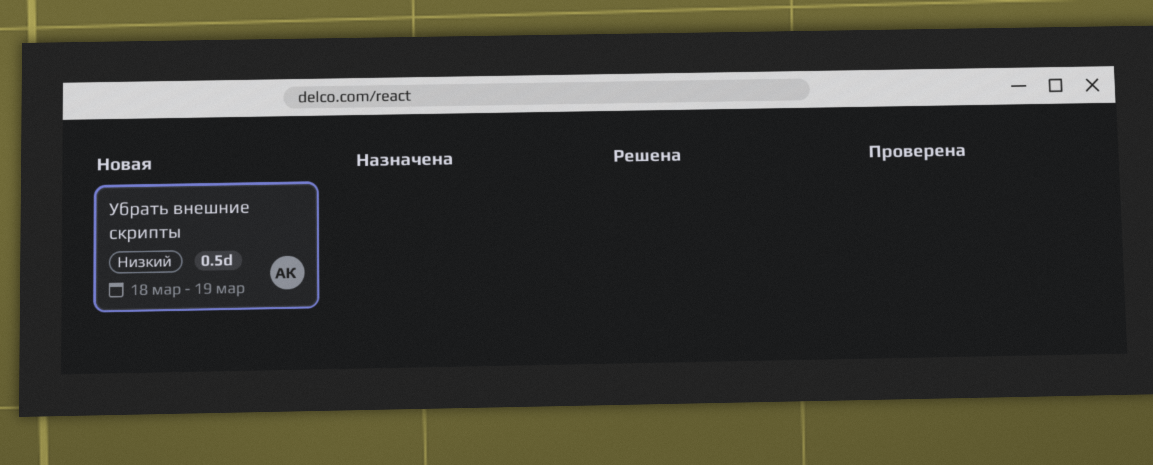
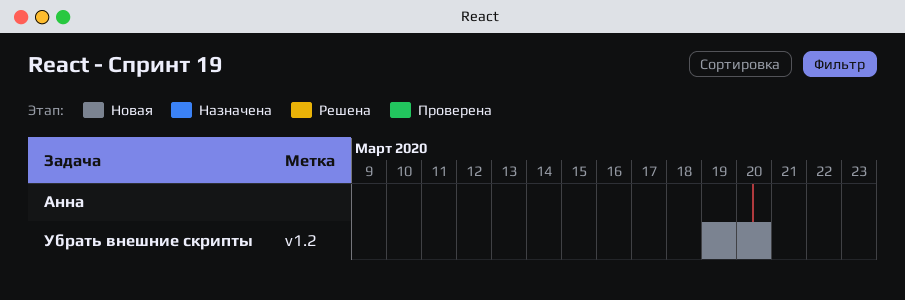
Убрать внешние скрипты, start: Mar 18 -> Mar 19
Убрать внешние скрипты, due: Mar 19 -> Mar 20

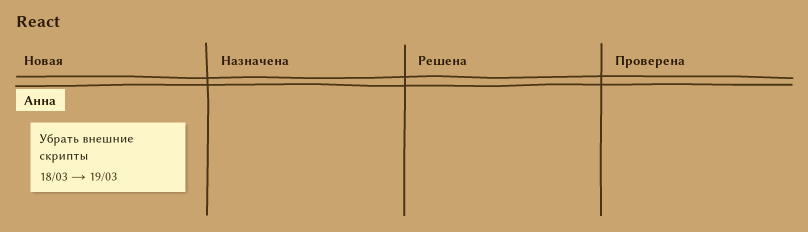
Убрать внешние скрипты, start: Mar 19 -> Mar 18
Убрать внешние скрипты, due: Mar 20 -> Mar 19

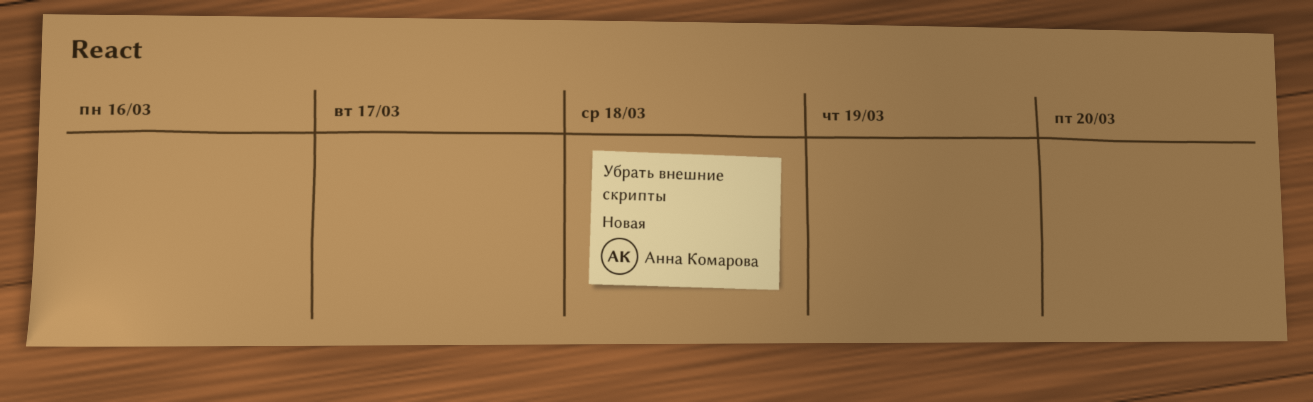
Убрать внешние скрипты, due: Mar 19 -> Mar 18

